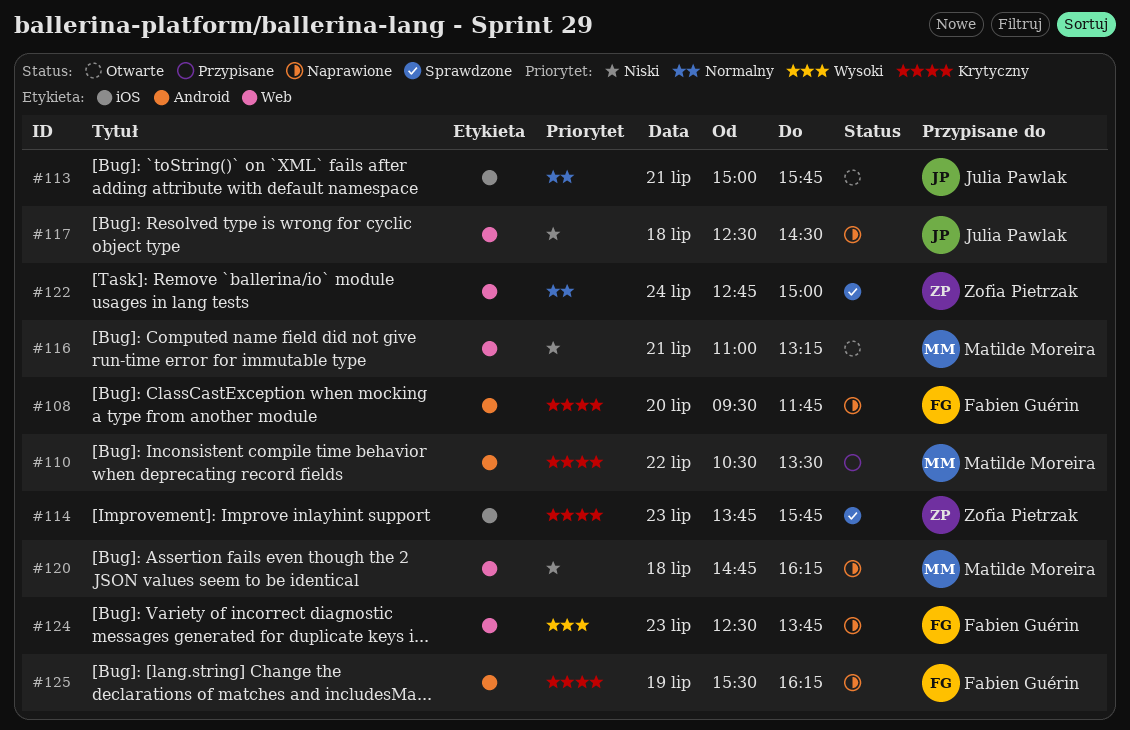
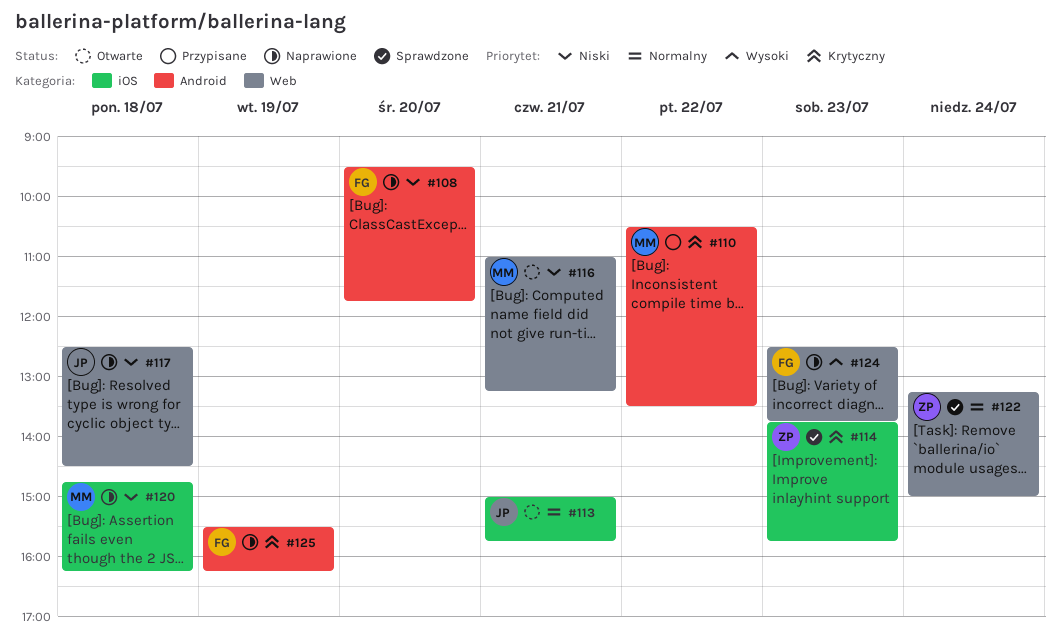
#108, priority: Krytyczny -> Niski
#120, label: Web -> iOS
#122, begins: 12:45 -> 13:15

